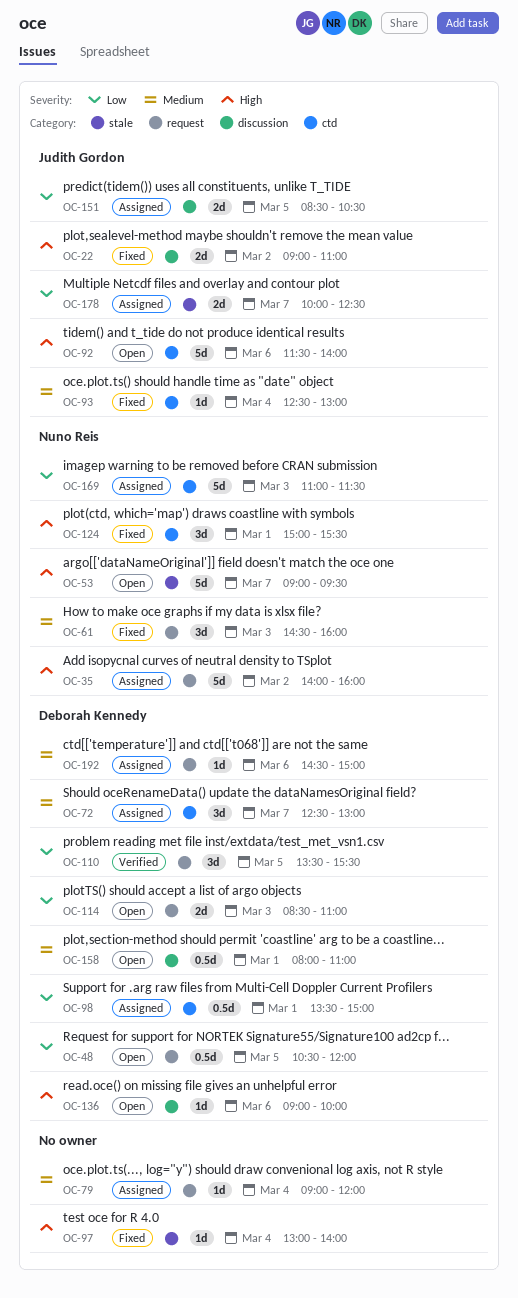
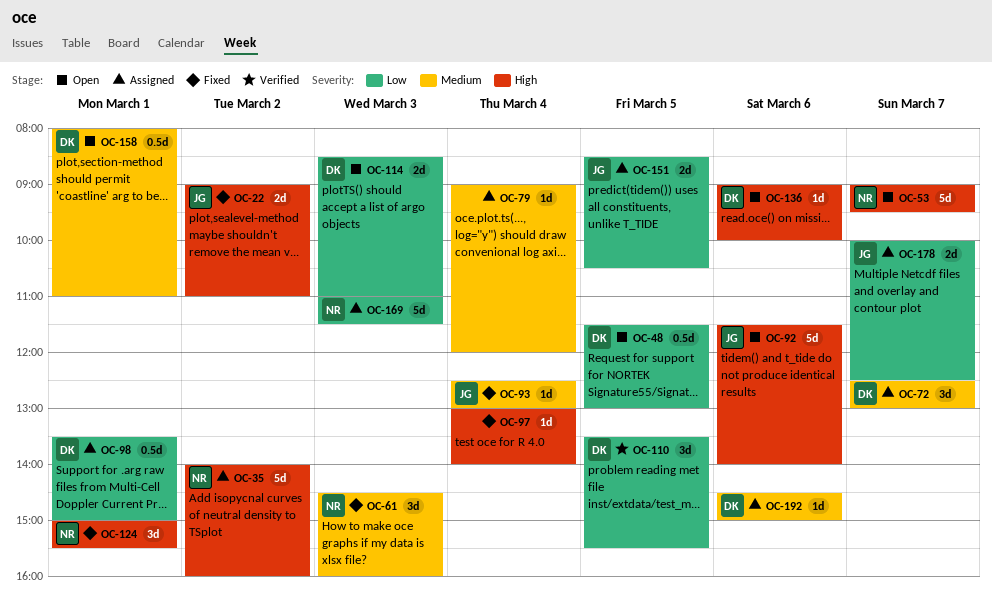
OC-48, begins: 10:30 -> 11:30
OC-48, ends: 12:00 -> 13:00

